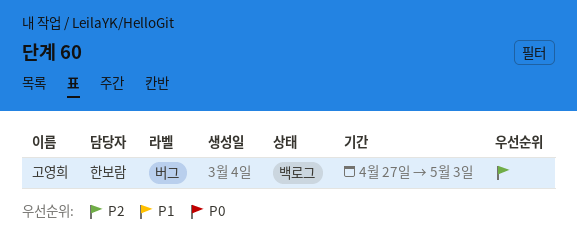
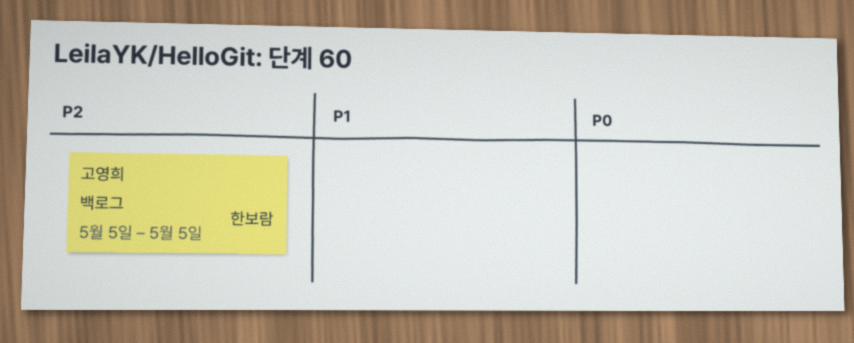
고영희, start: Apr 27 -> May 5
고영희, due: May 3 -> May 5

